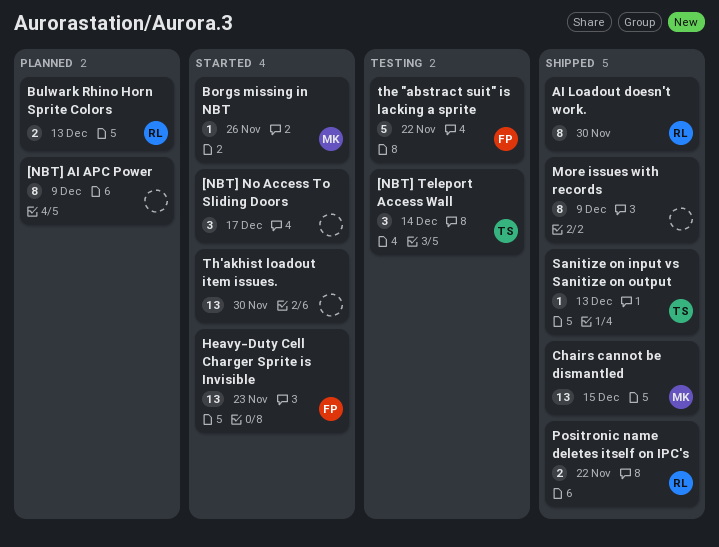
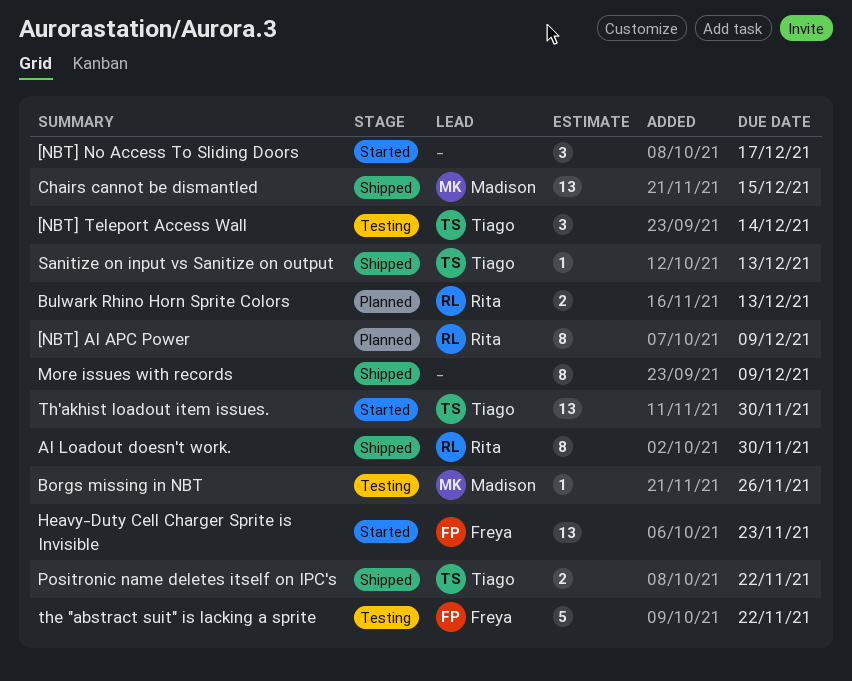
[NBT] AI APC Power, owner: none -> Rita
Borgs missing in NBT, status: Started -> Testing
Positronic name deletes itself on IPC's, owner: Rita -> Tiago
Th'akhist loadout item issues., owner: none -> Tiago

